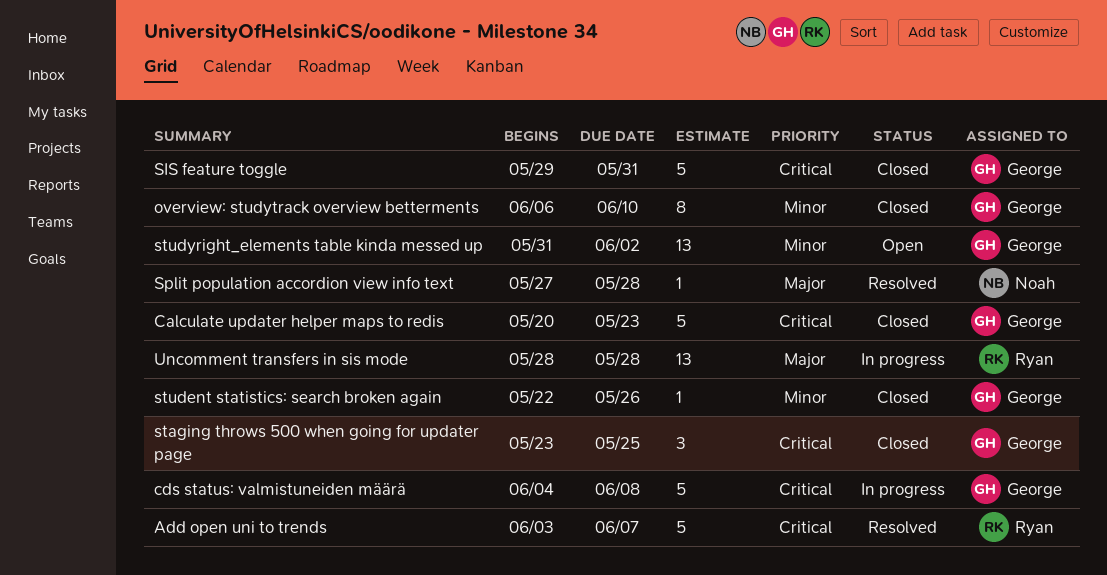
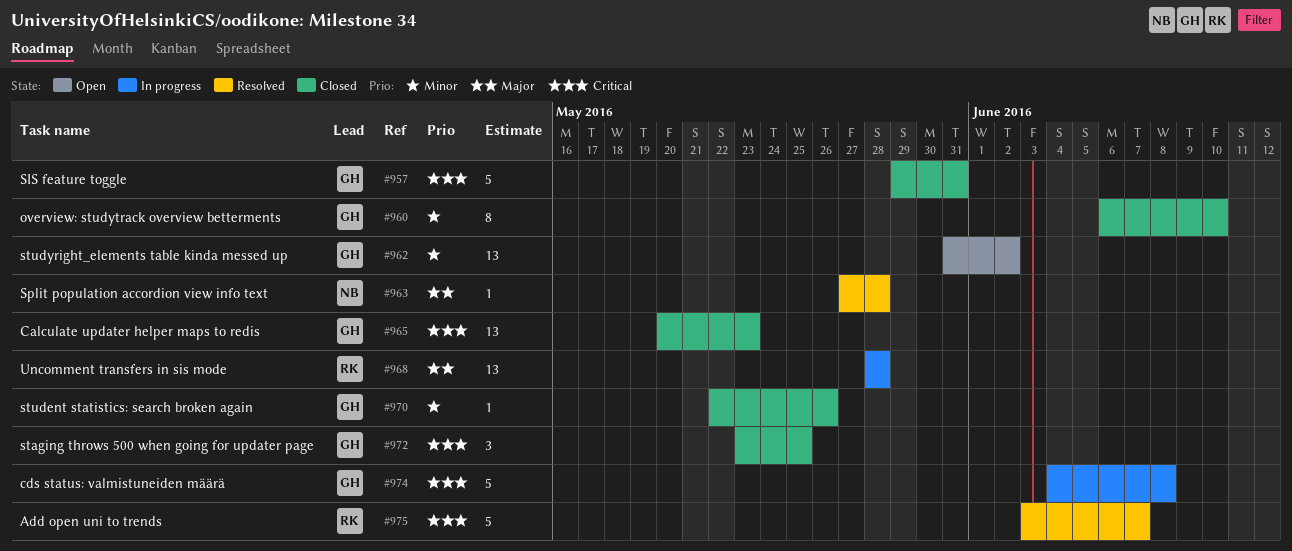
Calculate updater helper maps to redis, estimate: 5 -> 13

